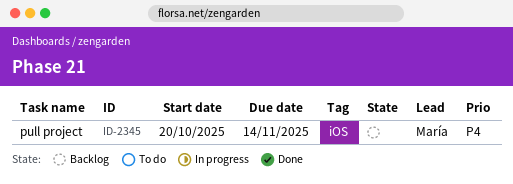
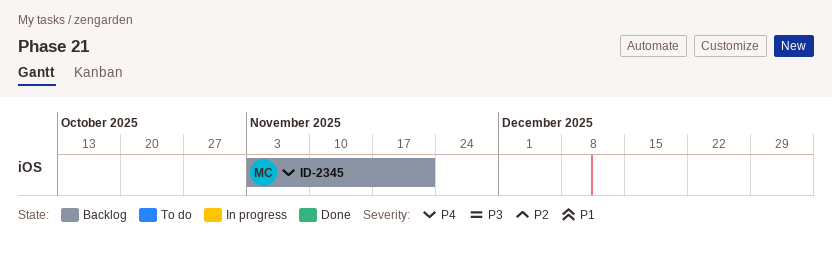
ID-2345, start: Oct 20 -> Nov 3
ID-2345, due: Nov 14 -> Nov 21

